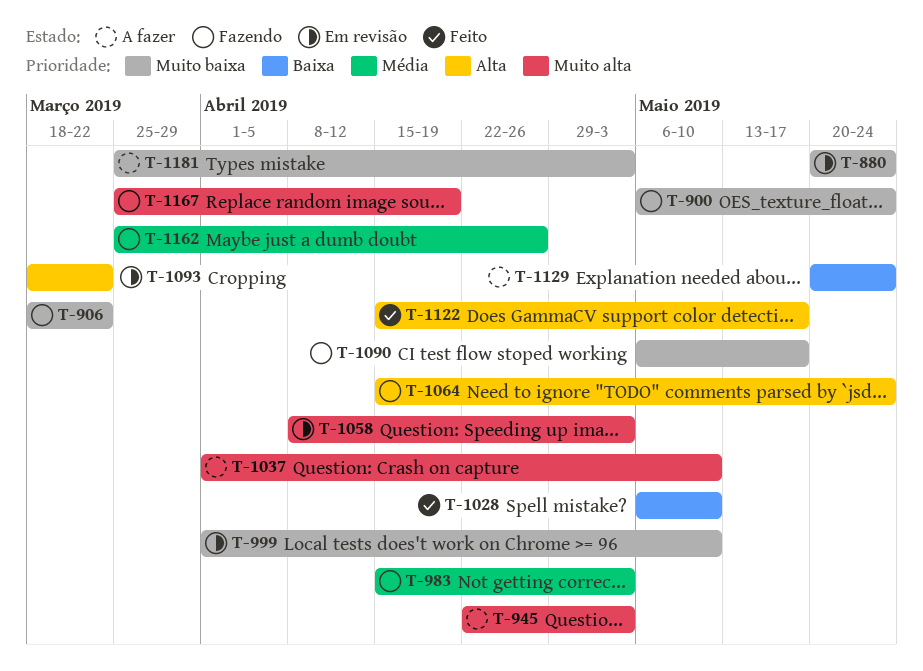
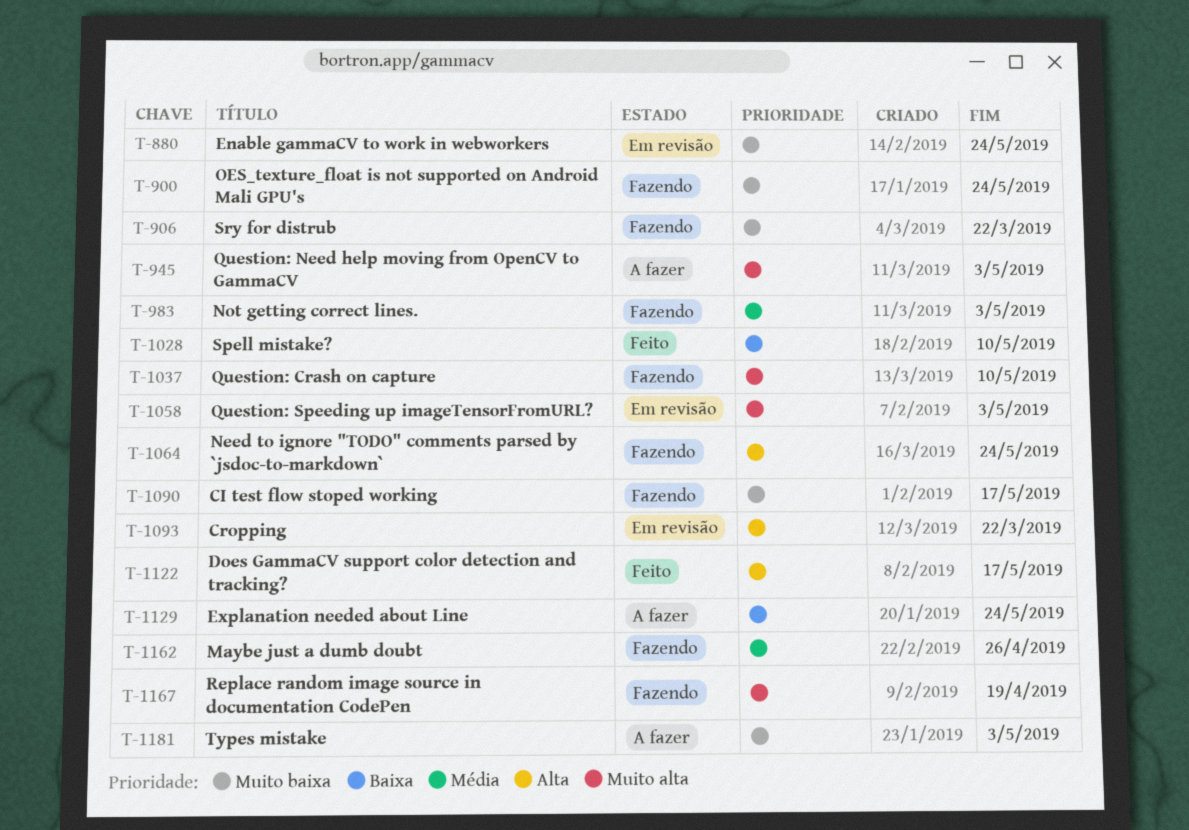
T-999: present -> none
T-1037, status: A fazer -> Fazendo

